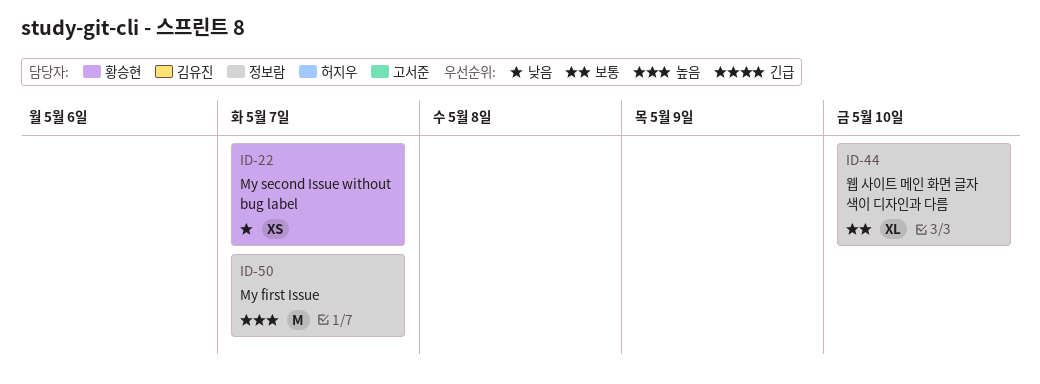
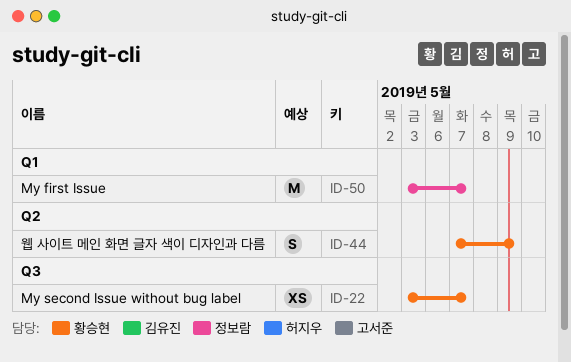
ID-44, owner: 정보람 -> 황승현
ID-44, estimate: XL -> S
ID-44, due: May 10 -> May 9

